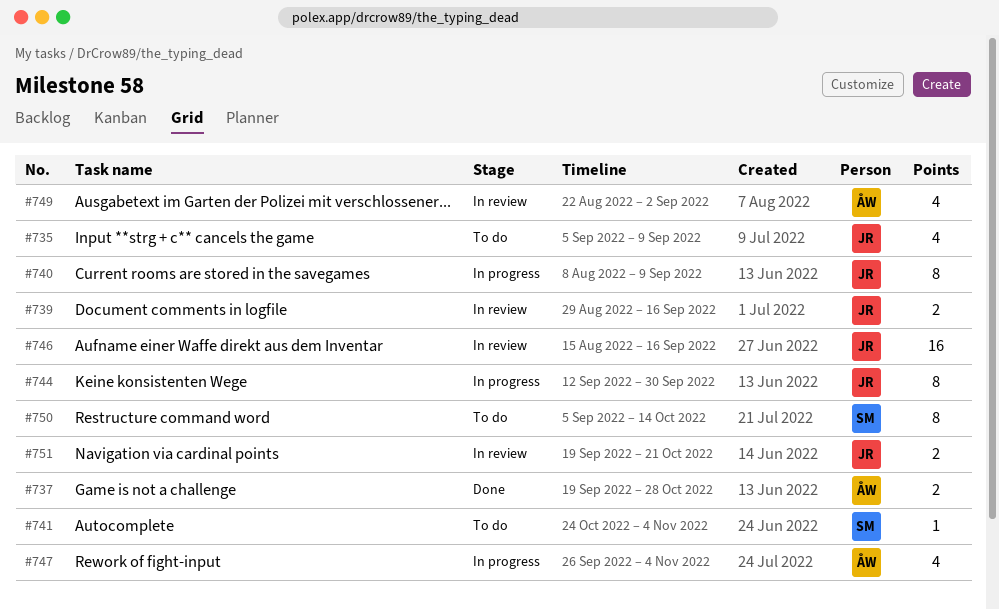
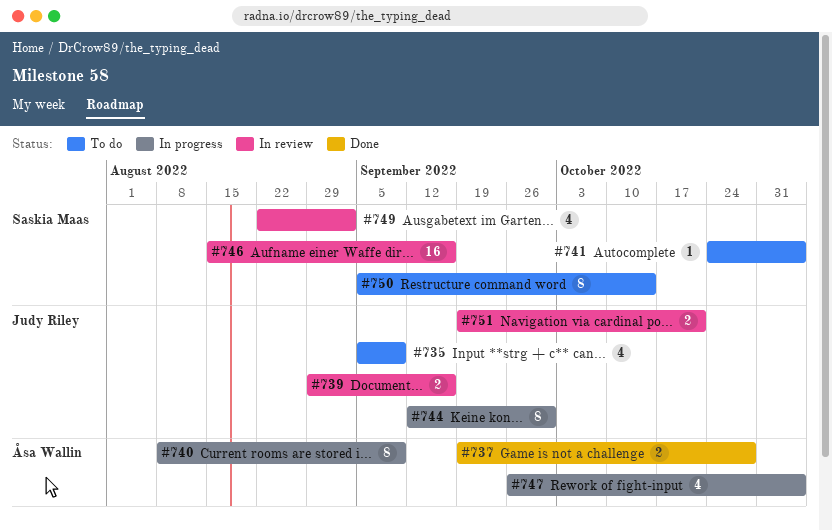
#740, owner: Judy Riley -> Åsa Wallin
#746, owner: Judy Riley -> Saskia Maas
#749, owner: Åsa Wallin -> Saskia Maas

